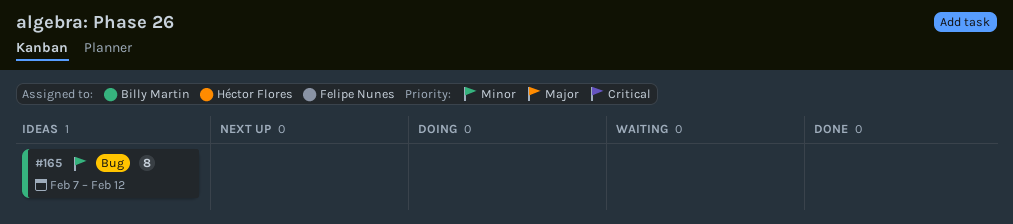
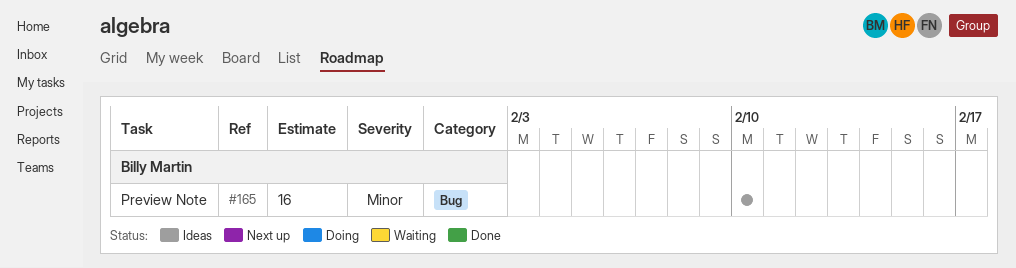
#165, estimate: 8 -> 16
#165, start: Feb 7 -> Feb 10
#165, due: Feb 12 -> Feb 10

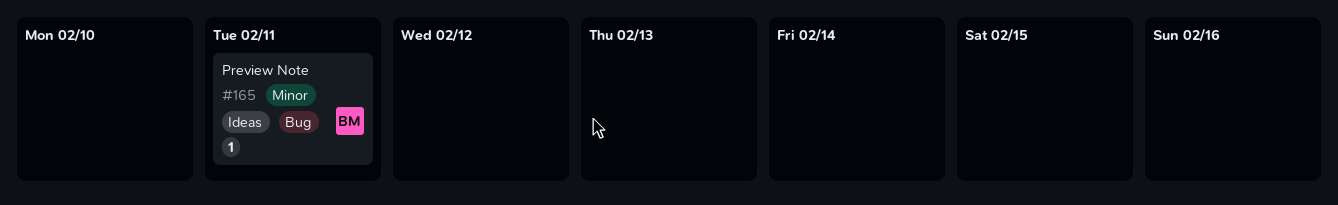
#165, estimate: 16 -> 1
#165, due: Feb 10 -> Feb 11

